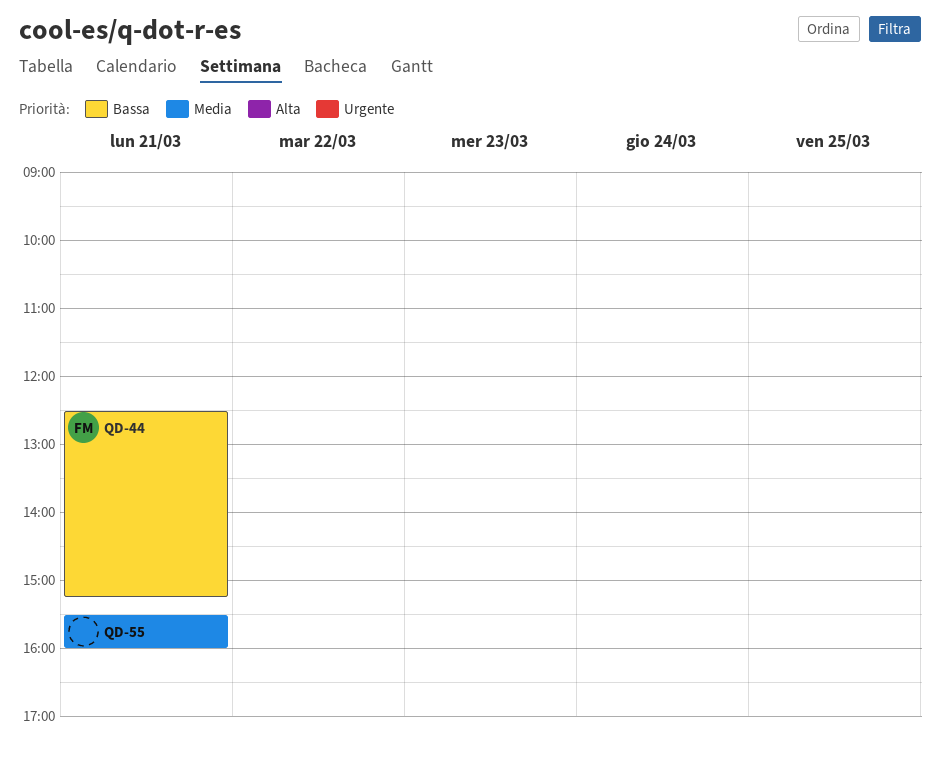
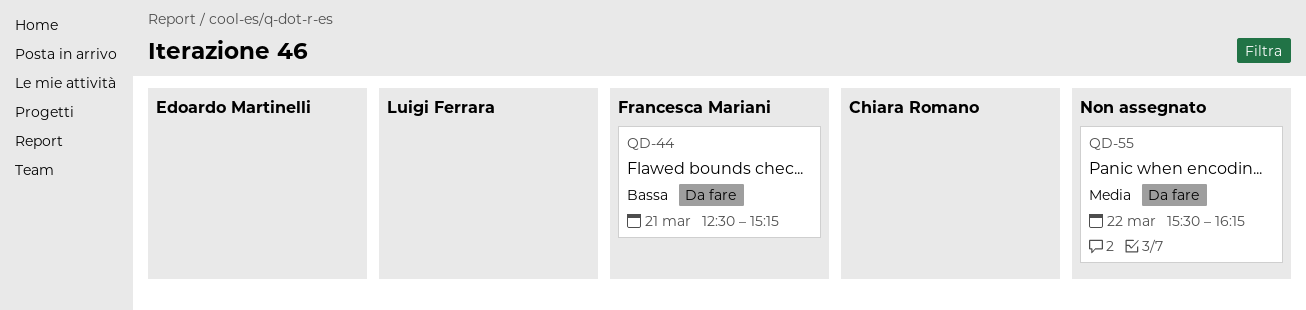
QD-55, day: Mar 21 -> Mar 22
QD-55, ends: 16:00 -> 16:15

